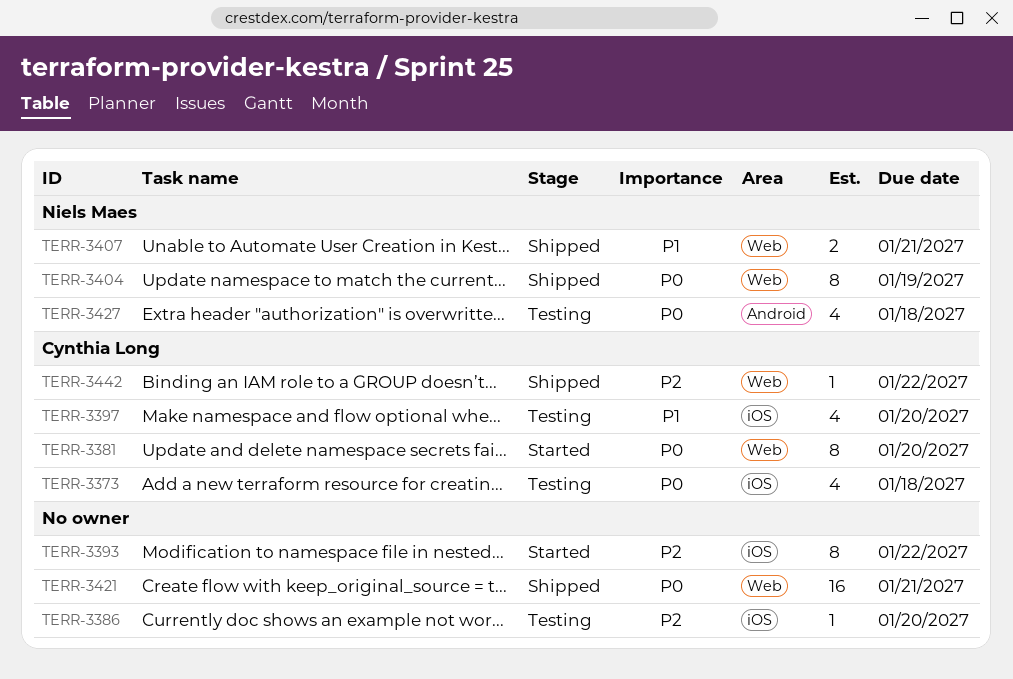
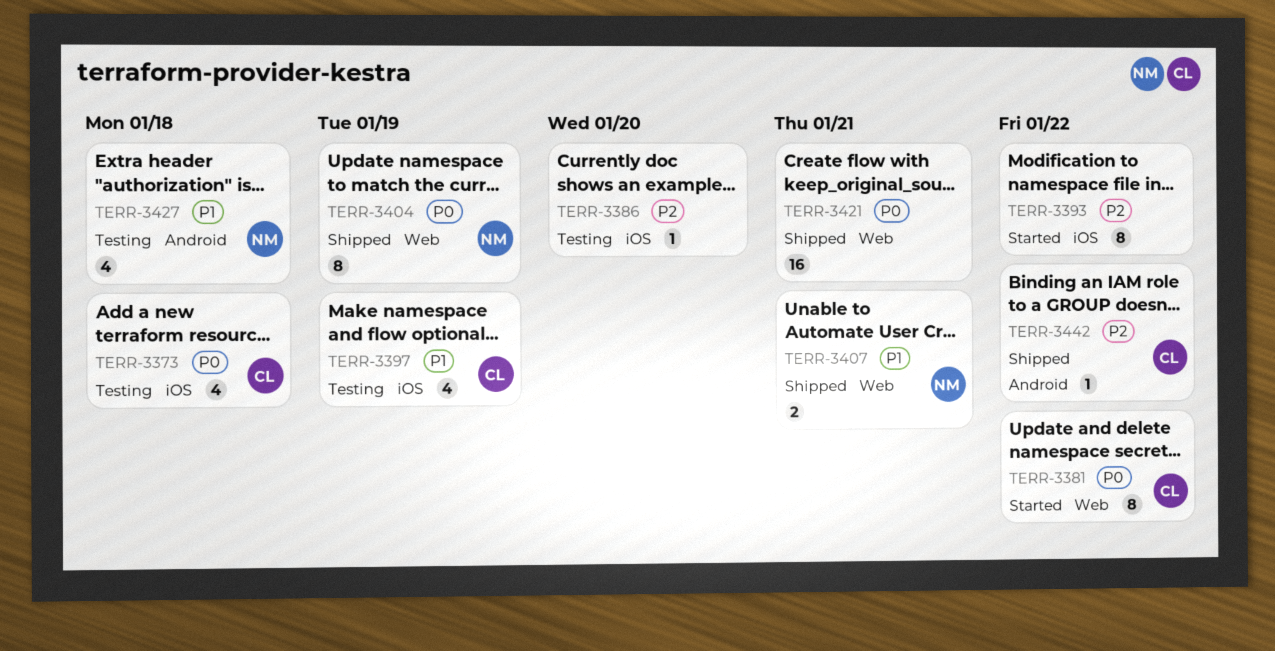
TERR-3381, due: Jan 20 -> Jan 22
TERR-3397, due: Jan 20 -> Jan 19
TERR-3427, priority: P0 -> P1
TERR-3442, label: Web -> Android

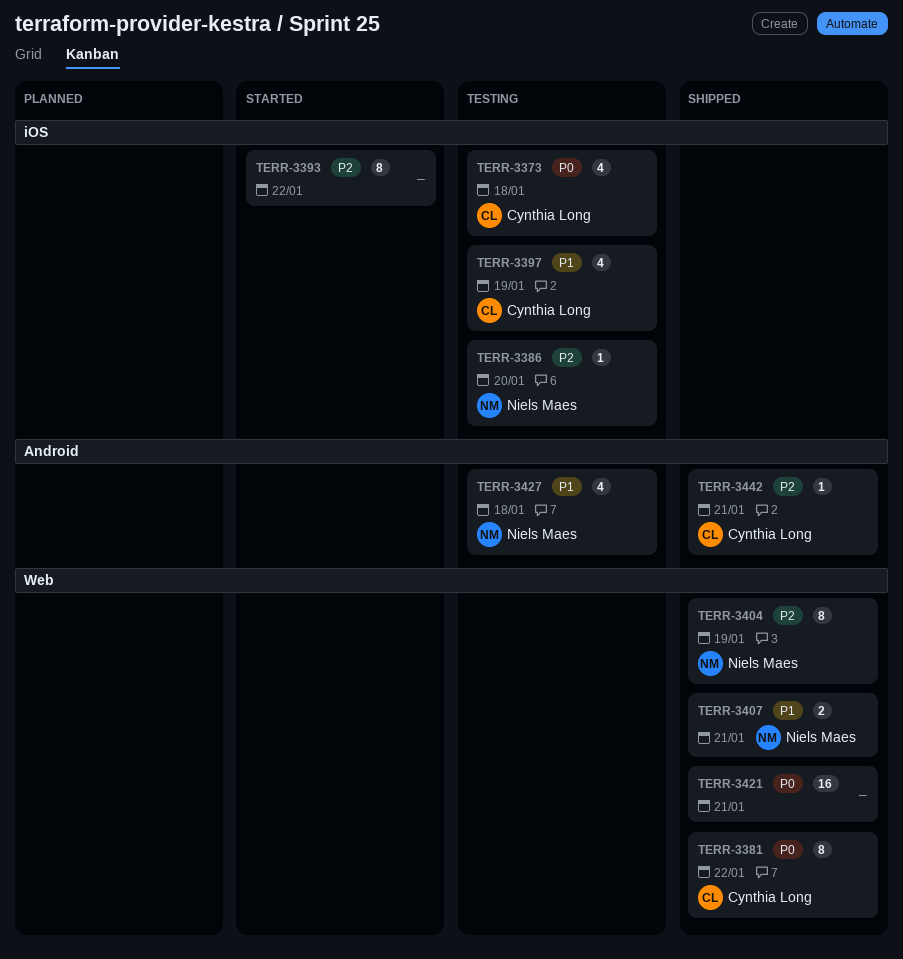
TERR-3381, status: Started -> Shipped
TERR-3386, owner: none -> Niels Maes
TERR-3404, priority: P0 -> P2
TERR-3442, due: Jan 22 -> Jan 21

